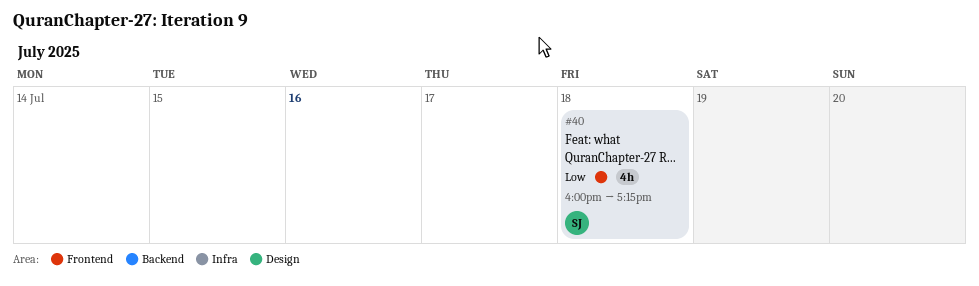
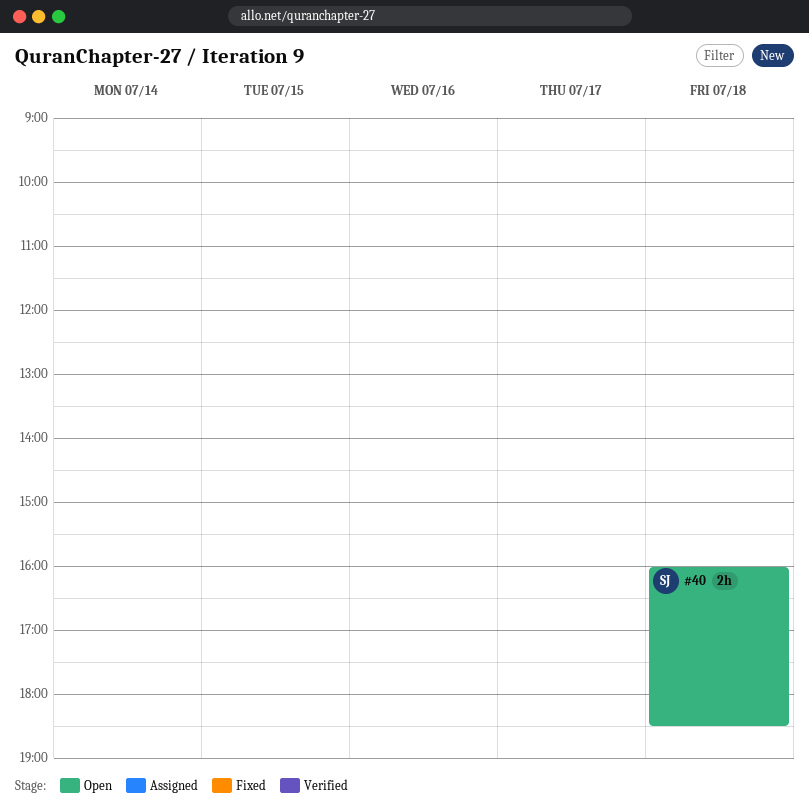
#40, estimate: 4h -> 2h
#40, ends: 17:15 -> 18:30

